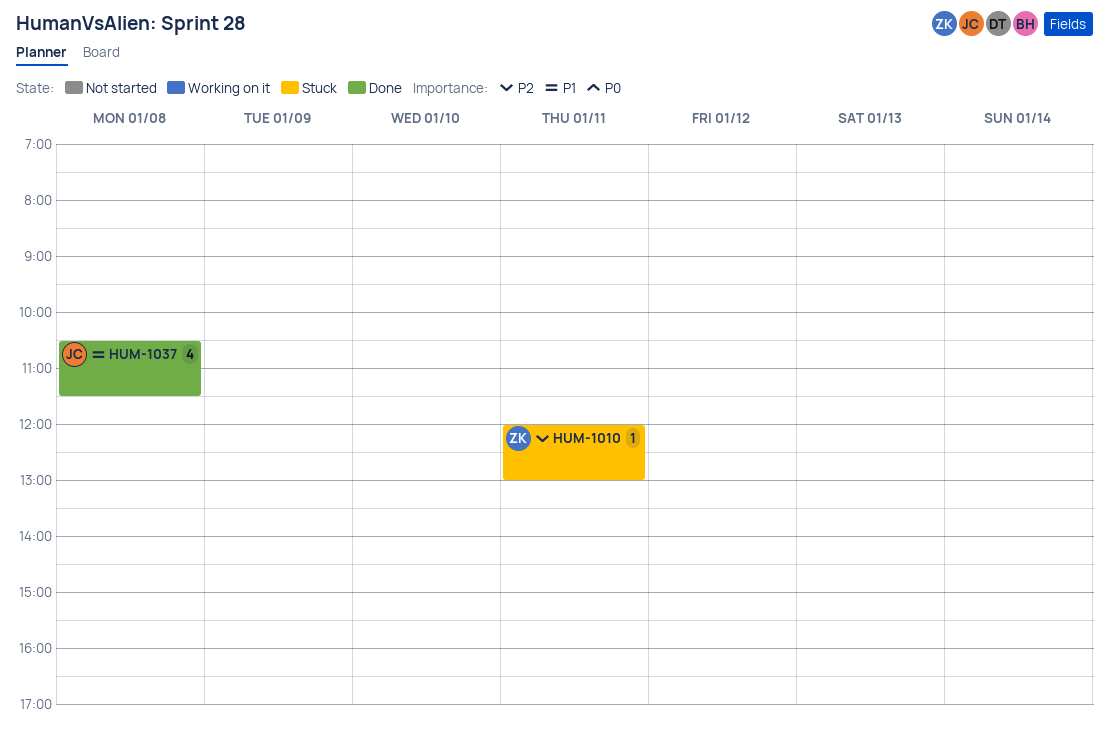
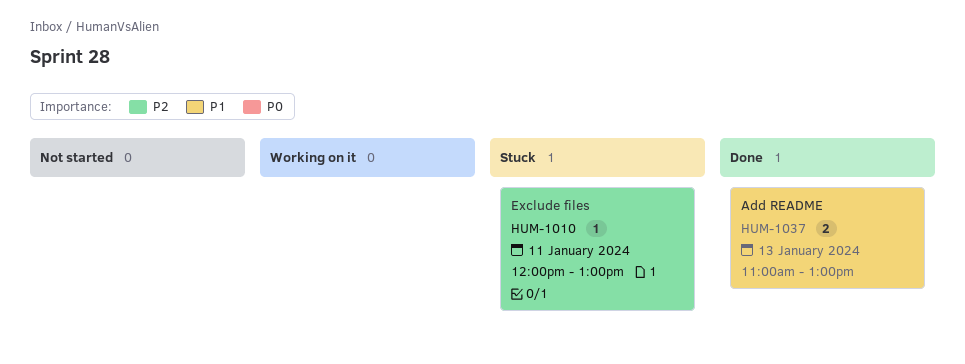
HUM-1037, estimate: 4 -> 2
HUM-1037, day: Jan 8 -> Jan 13
HUM-1037, begins: 10:30 -> 11:00
HUM-1037, ends: 11:30 -> 13:00

